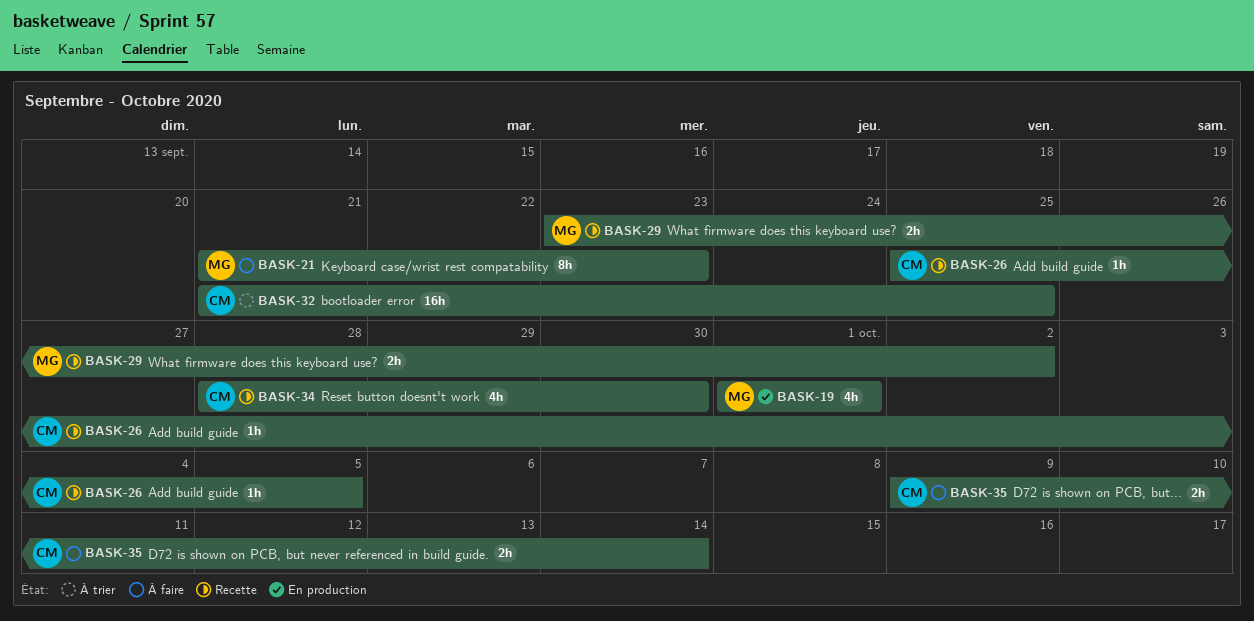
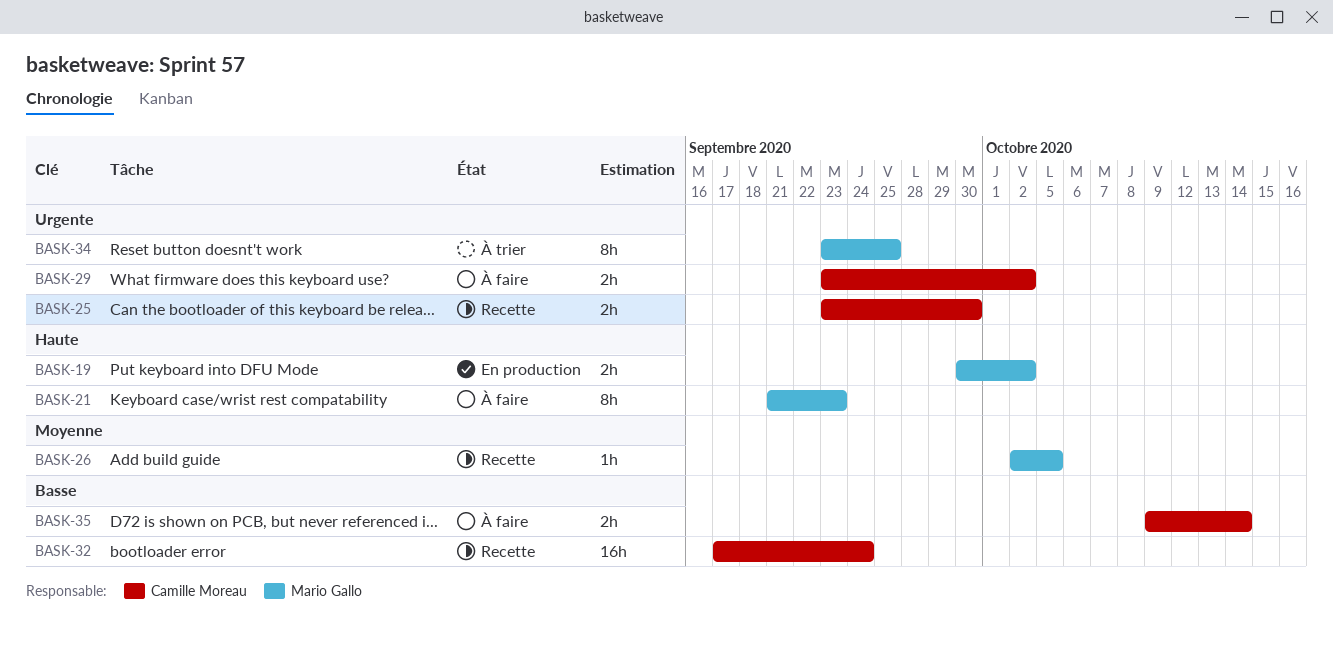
BASK-19, estimate: 4h -> 2h
BASK-19, start: Oct 1 -> Sep 30
BASK-19, due: Oct 1 -> Oct 2
BASK-25: none -> present
BASK-26, owner: Camille Moreau -> Mario Gallo
BASK-26, start: Sep 25 -> Oct 2
BASK-29, status: Recette -> À faire
BASK-29, owner: Mario Gallo -> Camille Moreau
BASK-32, status: À trier -> Recette
BASK-32, start: Sep 21 -> Sep 17
BASK-32, due: Sep 25 -> Sep 24
BASK-34, status: Recette -> À trier
BASK-34, owner: Camille Moreau -> Mario Gallo
BASK-34, estimate: 4h -> 8h
BASK-34, start: Sep 28 -> Sep 23
BASK-34, due: Sep 30 -> Sep 25

